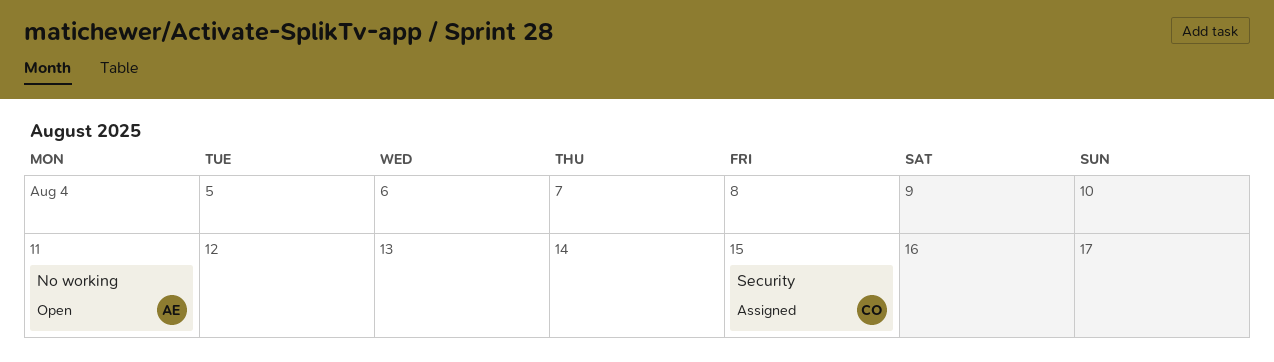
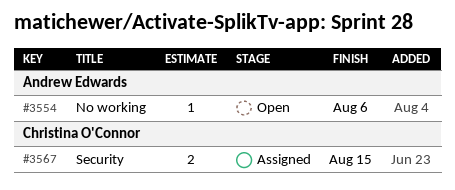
No working, due: Aug 11 -> Aug 6

